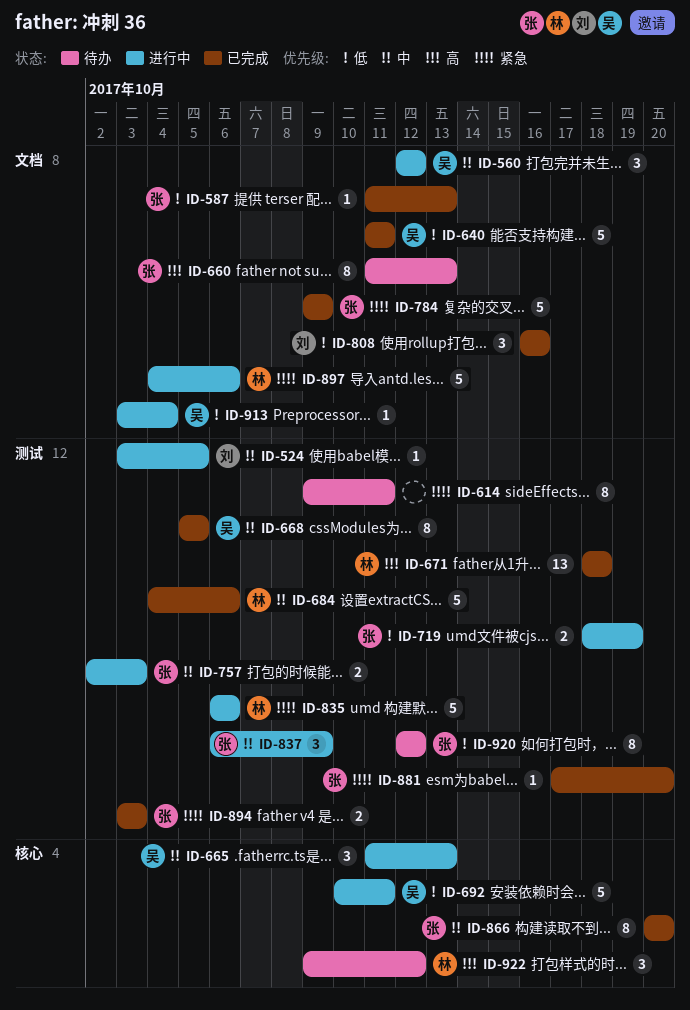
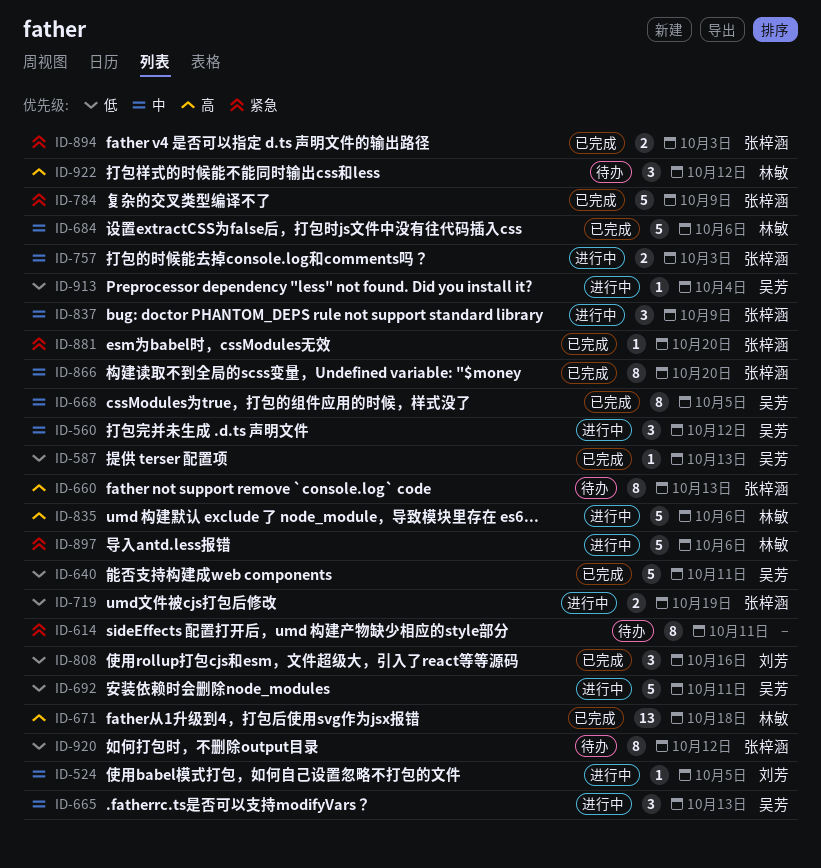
ID-587, owner: 张梓涵 -> 吴芳
ID-835, priority: 紧急 -> 高

